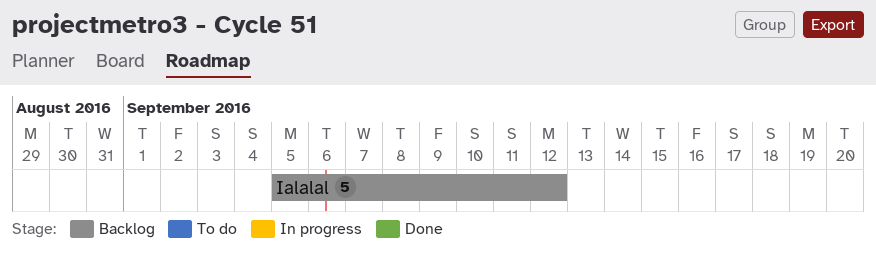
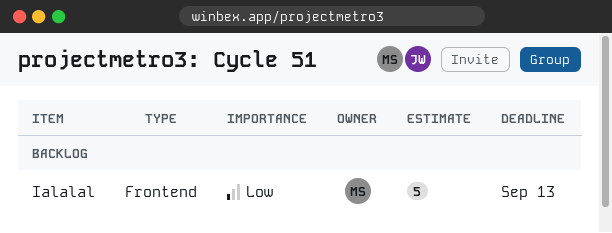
Ialalal, due: Sep 12 -> Sep 13

